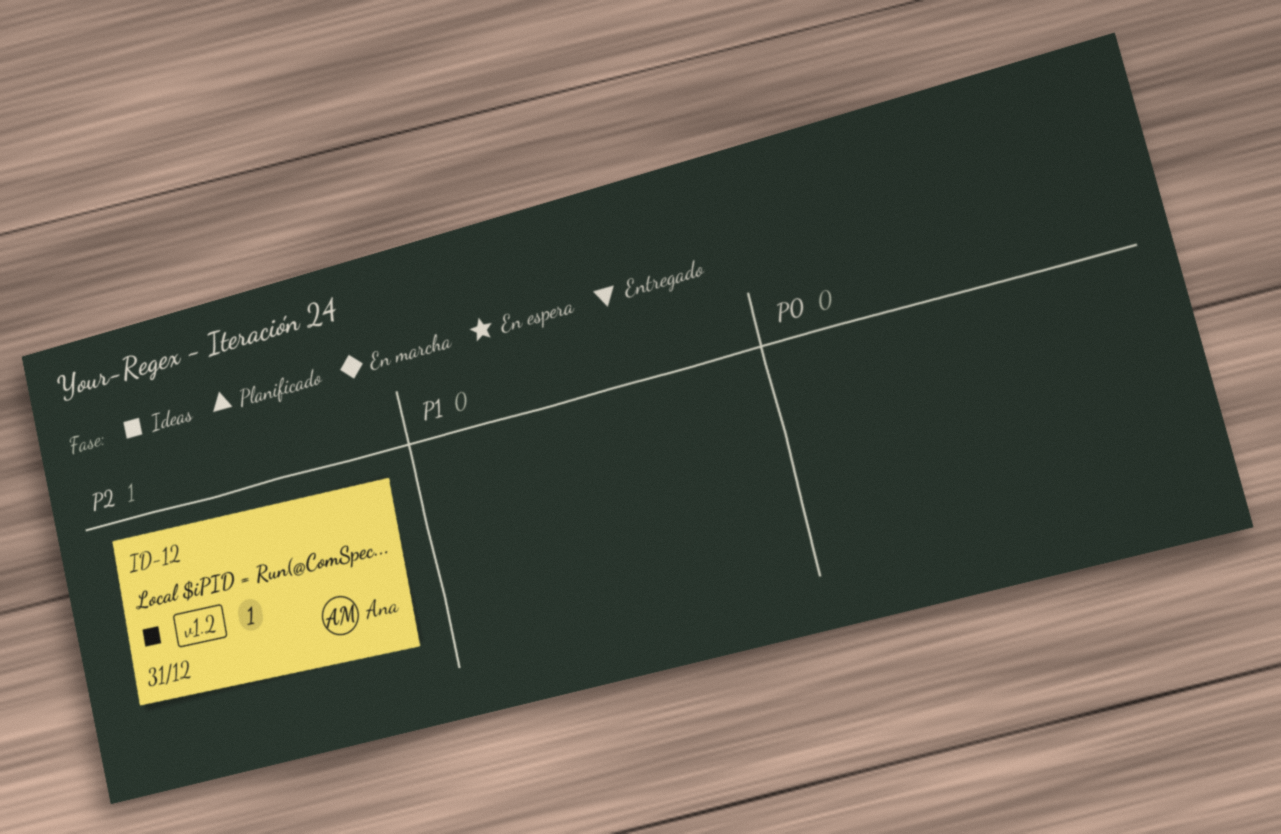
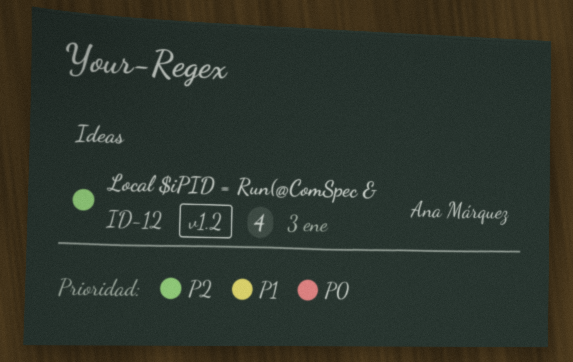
ID-12, estimate: 1 -> 4
ID-12, due: Dec 31 -> Jan 3

